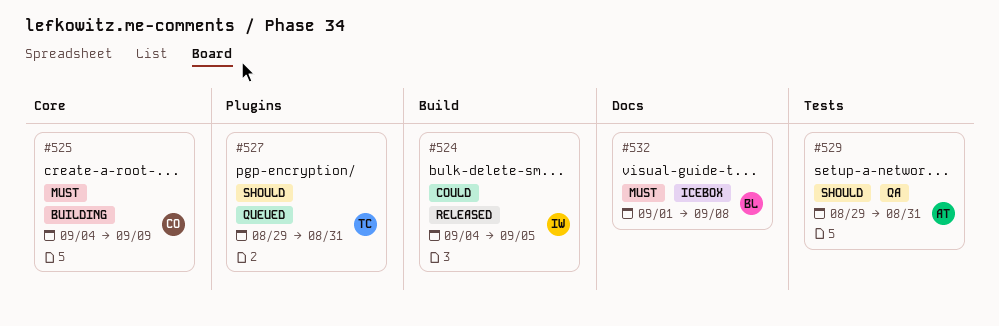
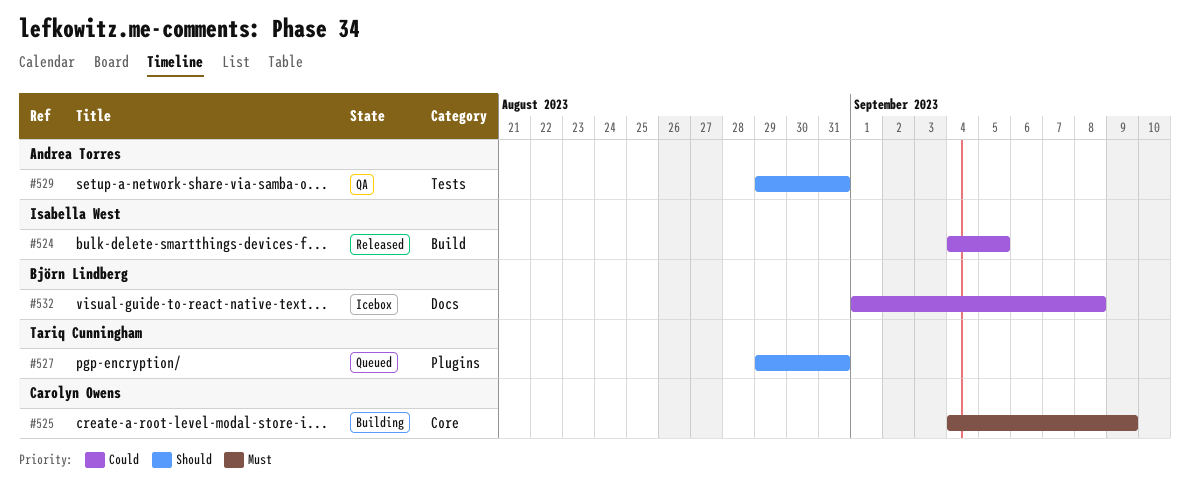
#532, priority: Must -> Could

